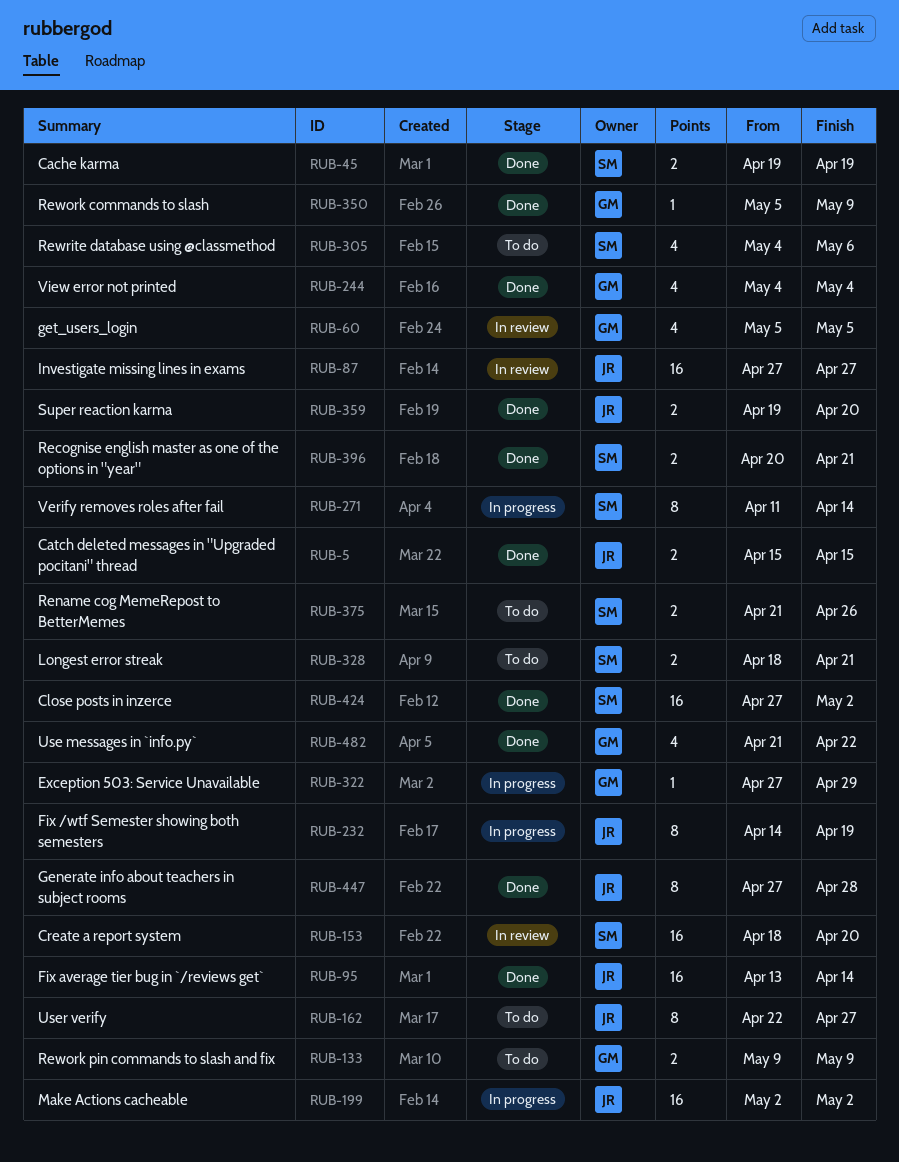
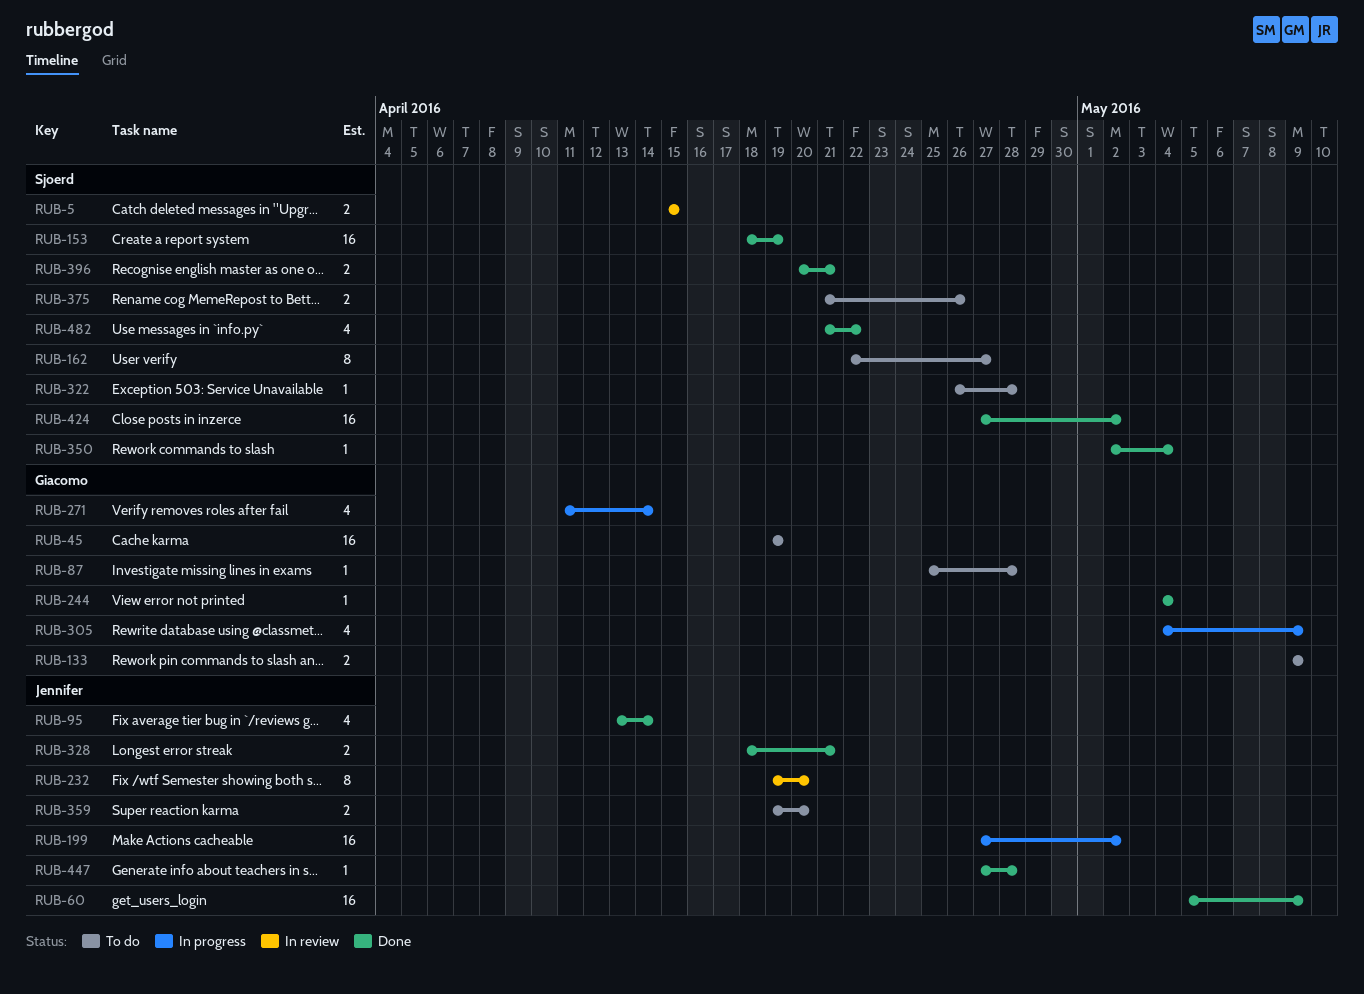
RUB-5, status: Done -> In review
RUB-5, owner: Jennifer -> Sjoerd
RUB-45, status: Done -> To do
RUB-45, owner: Sjoerd -> Giacomo
RUB-45, estimate: 2 -> 16
RUB-60, status: In review -> Done
RUB-60, owner: Giacomo -> Jennifer
RUB-60, estimate: 4 -> 16
RUB-60, due: May 5 -> May 9
RUB-87, status: In review -> To do
RUB-87, owner: Jennifer -> Giacomo
RUB-87, estimate: 16 -> 1
RUB-87, start: Apr 27 -> Apr 25
RUB-87, due: Apr 27 -> Apr 28
RUB-95, estimate: 16 -> 4
RUB-153, status: In review -> Done
RUB-153, due: Apr 20 -> Apr 19
RUB-162, owner: Jennifer -> Sjoerd
RUB-199, start: May 2 -> Apr 27
RUB-232, status: In progress -> In review
RUB-232, start: Apr 14 -> Apr 19
RUB-232, due: Apr 19 -> Apr 20
RUB-244, estimate: 4 -> 1
RUB-271, owner: Sjoerd -> Giacomo
RUB-271, estimate: 8 -> 4
RUB-305, status: To do -> In progress
RUB-305, owner: Sjoerd -> Giacomo
RUB-305, due: May 6 -> May 9
RUB-322, status: In progress -> To do
RUB-322, owner: Giacomo -> Sjoerd
RUB-322, start: Apr 27 -> Apr 26
RUB-322, due: Apr 29 -> Apr 28
RUB-328, status: To do -> Done
RUB-328, owner: Sjoerd -> Jennifer
RUB-350, owner: Giacomo -> Sjoerd
RUB-350, start: May 5 -> May 2
RUB-350, due: May 9 -> May 4
RUB-359, status: Done -> To do
RUB-447, estimate: 8 -> 1
RUB-482, owner: Giacomo -> Sjoerd

